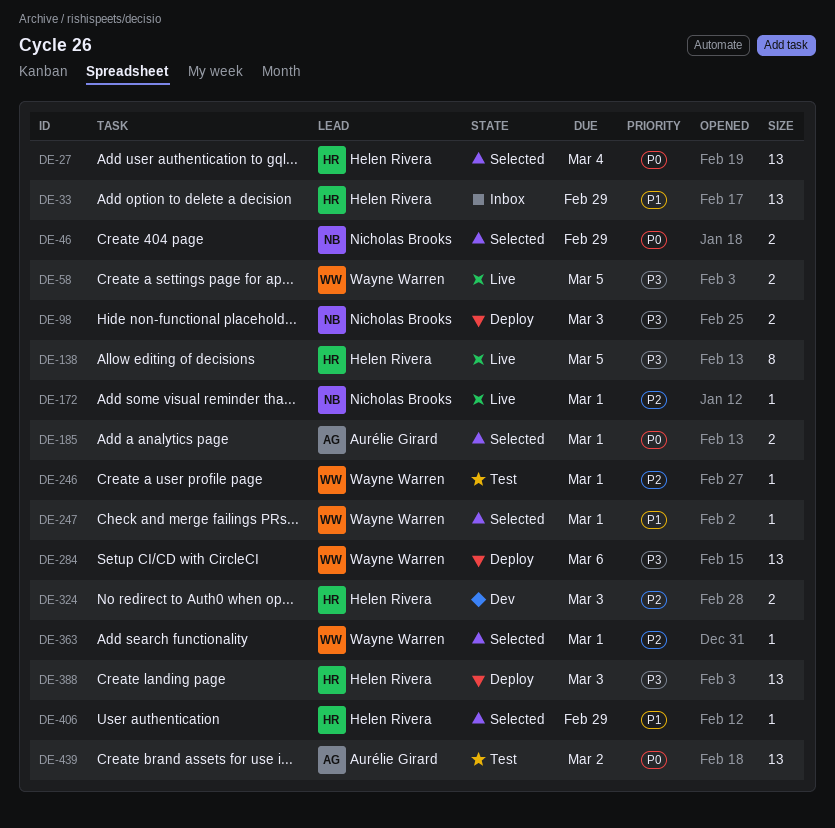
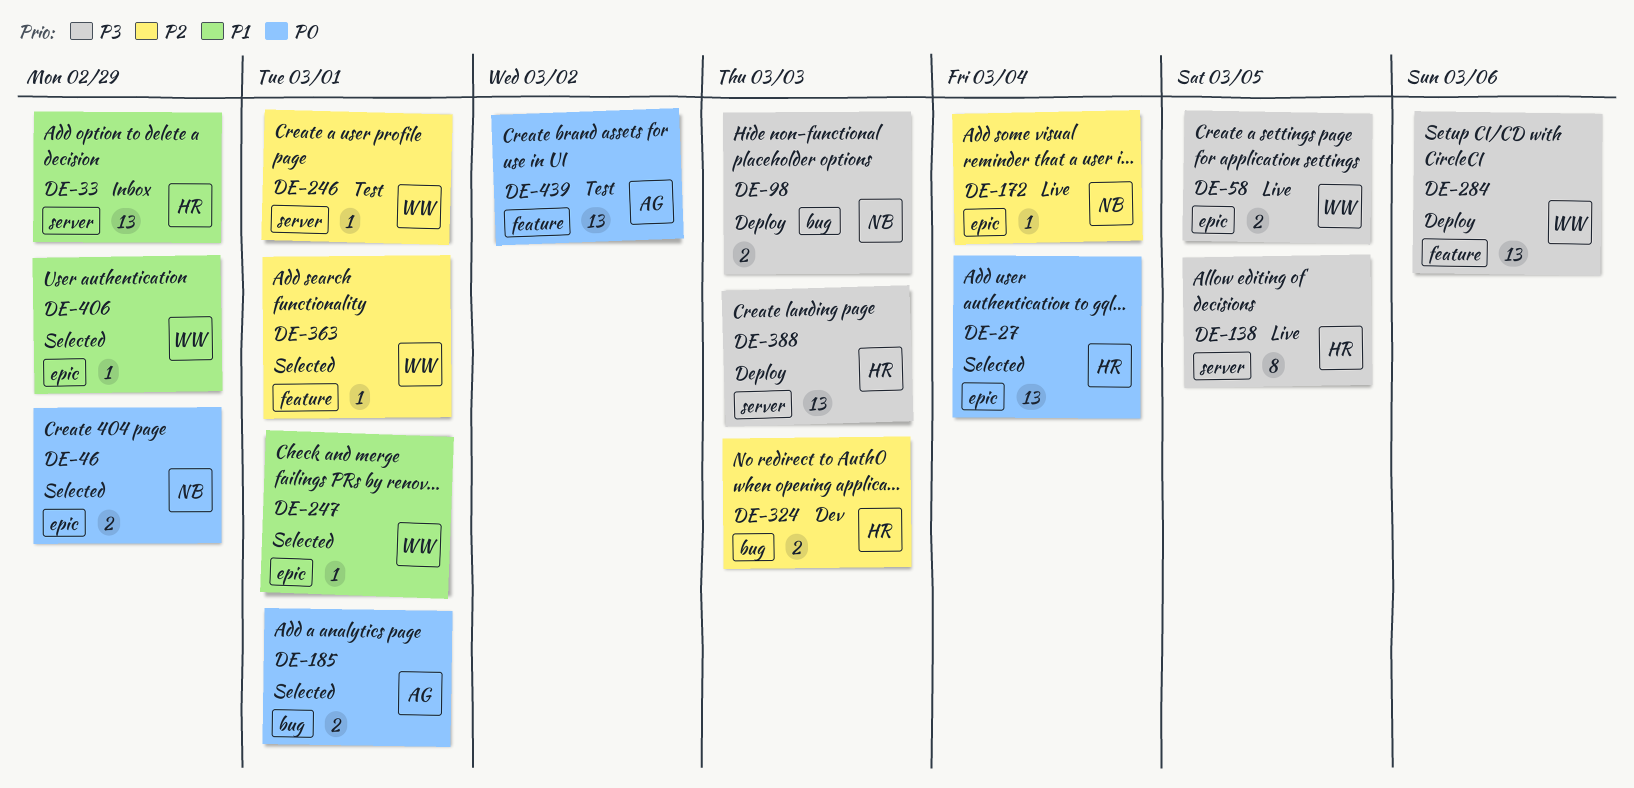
DE-172, due: Mar 1 -> Mar 4
DE-406, owner: Helen Rivera -> Wayne Warren

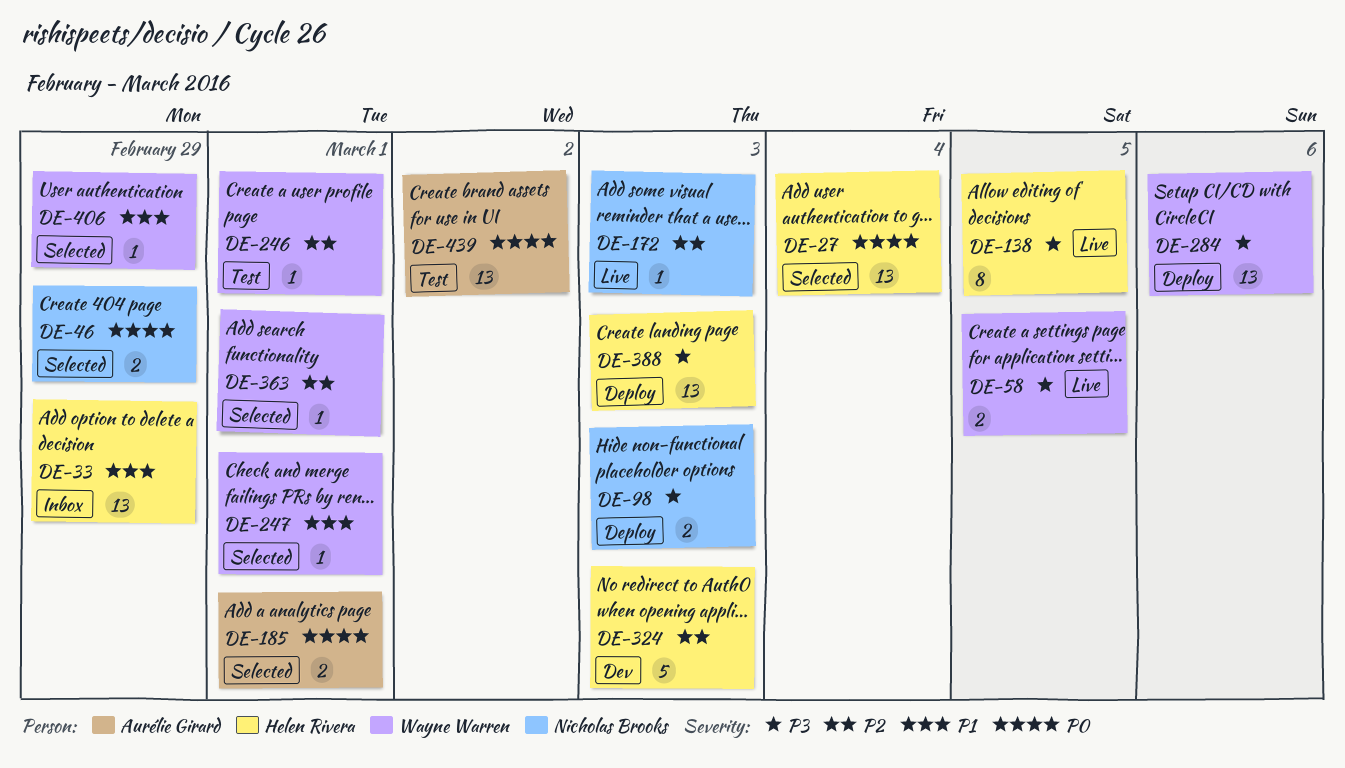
DE-172, due: Mar 4 -> Mar 3
DE-324, estimate: 2 -> 5

